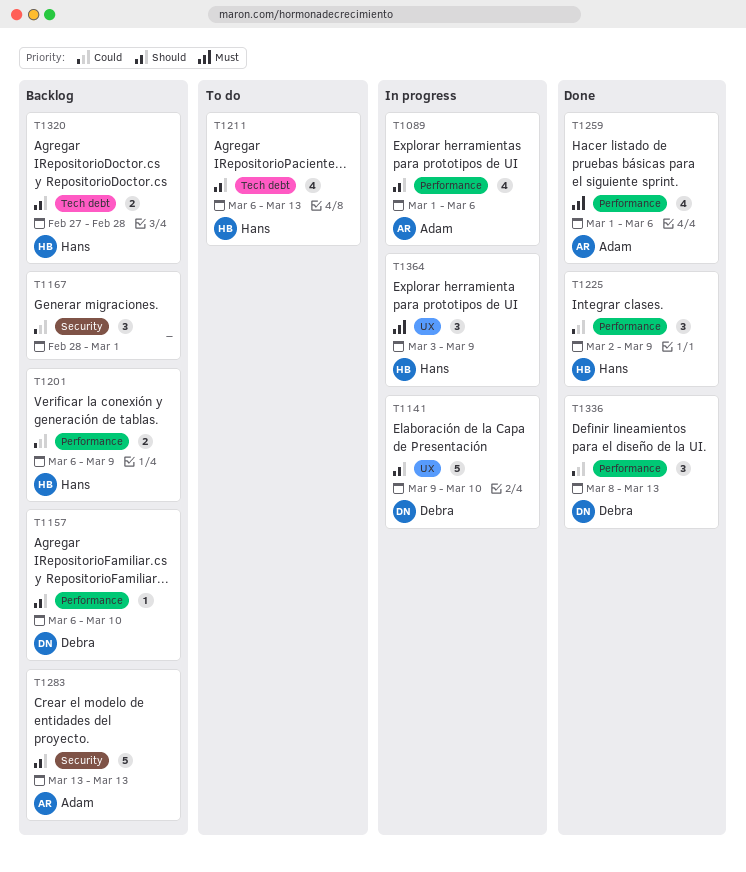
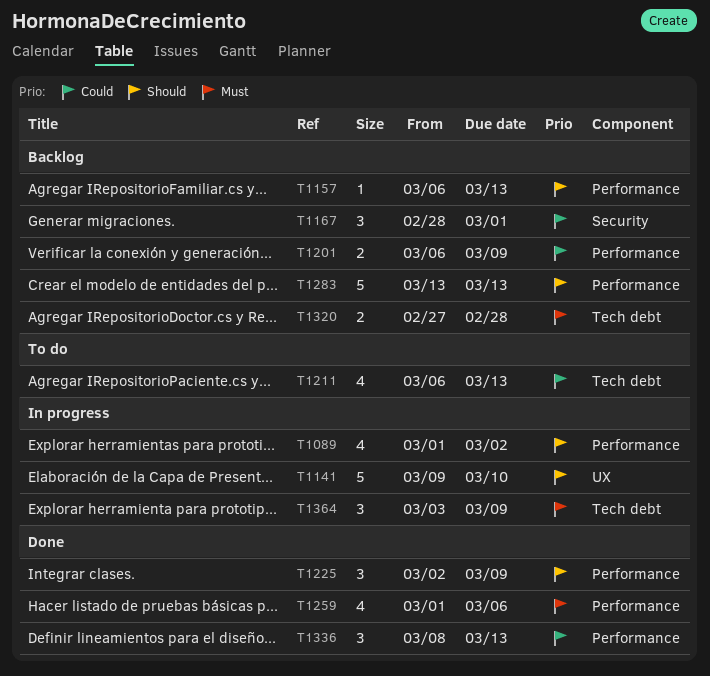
T1089, due: Mar 6 -> Mar 2
T1157, due: Mar 10 -> Mar 13
T1211, priority: Should -> Could
T1225, priority: Could -> Should
T1283, label: Security -> Performance
T1320, priority: Should -> Must
T1364, label: UX -> Tech debt

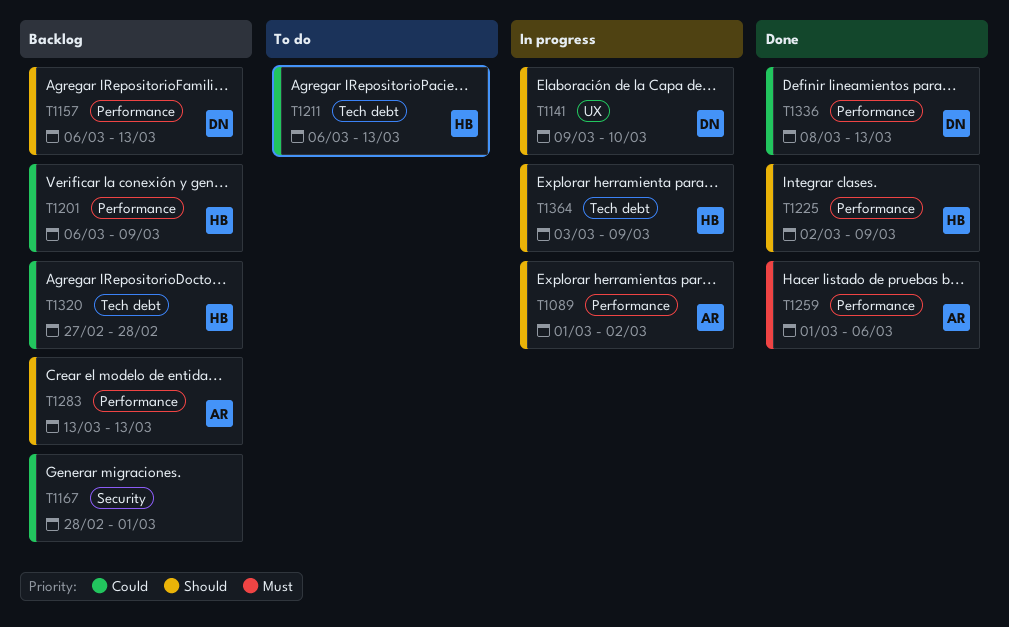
T1320, priority: Must -> Could
T1364, priority: Must -> Should

